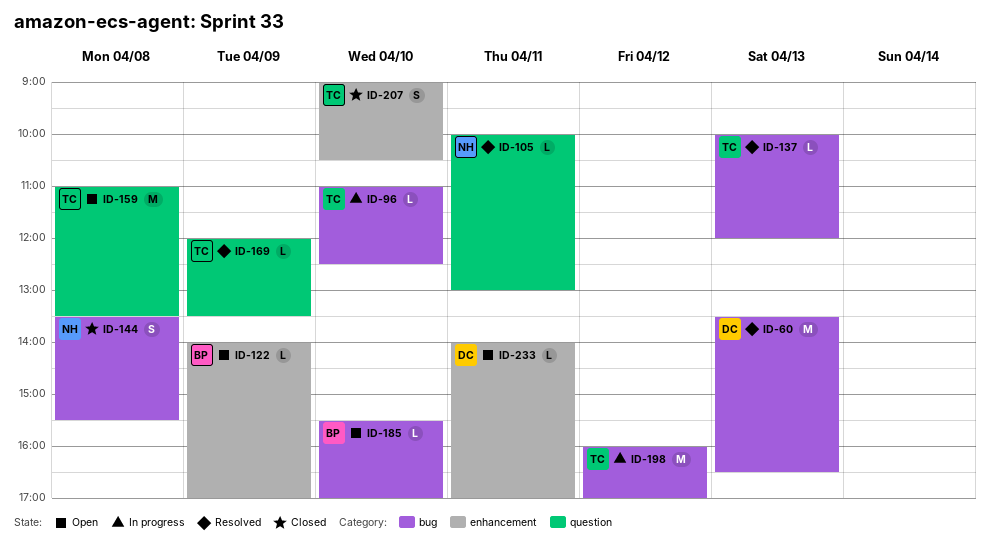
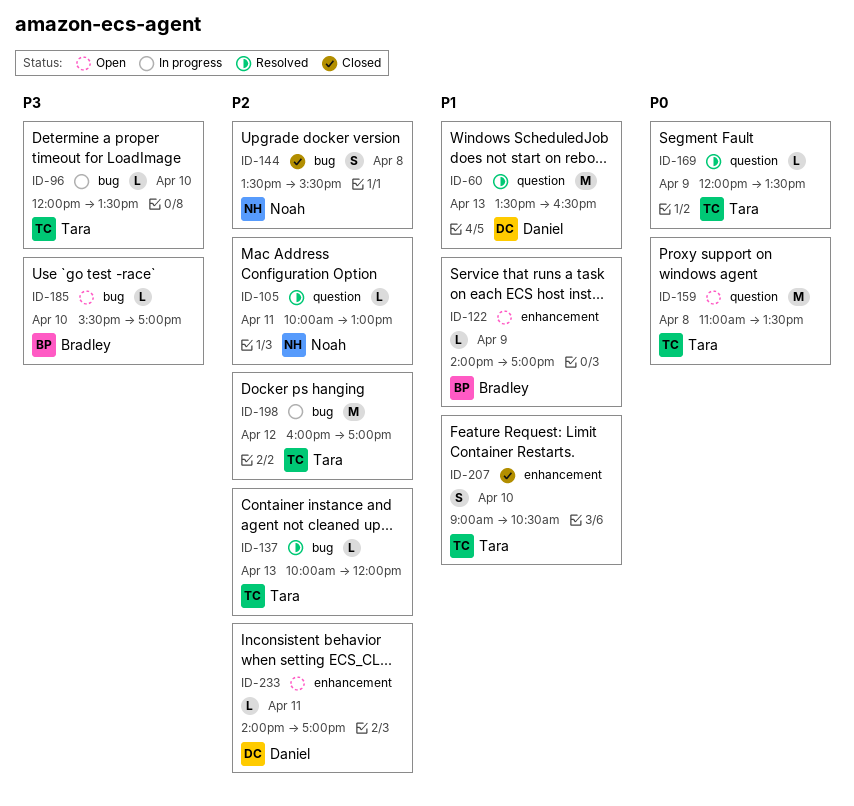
ID-60, label: bug -> question
ID-96, begins: 11:00 -> 12:00
ID-96, ends: 12:30 -> 13:30

